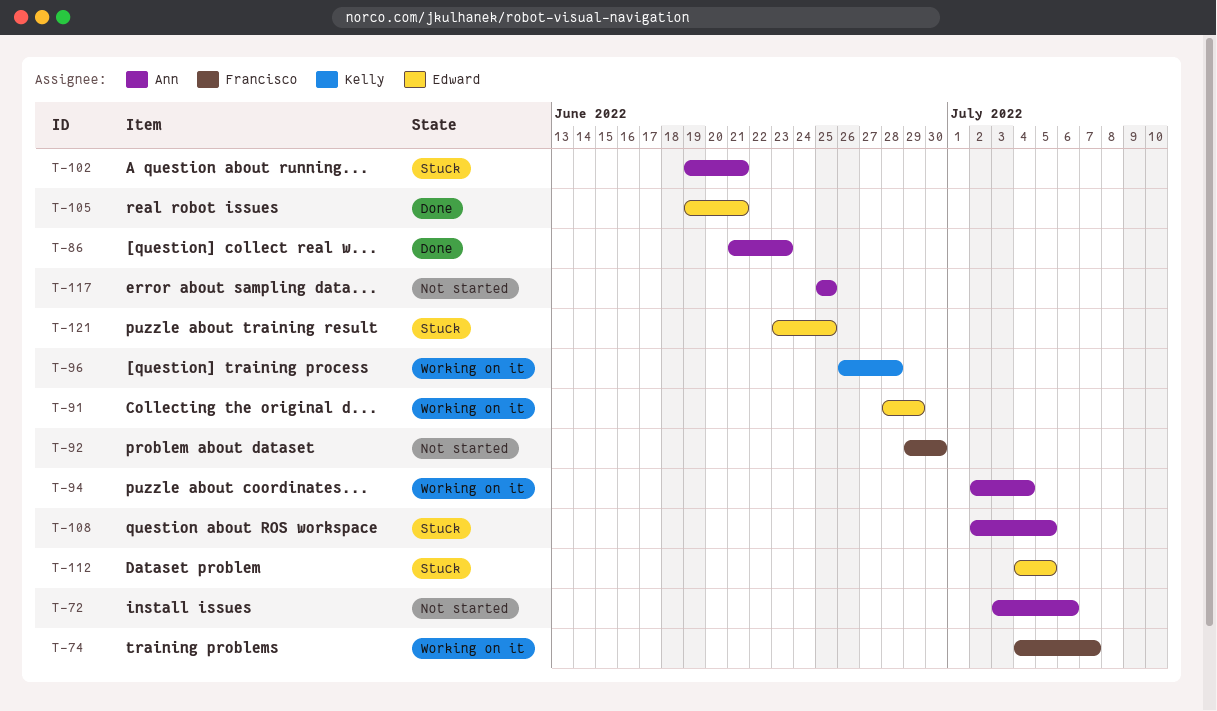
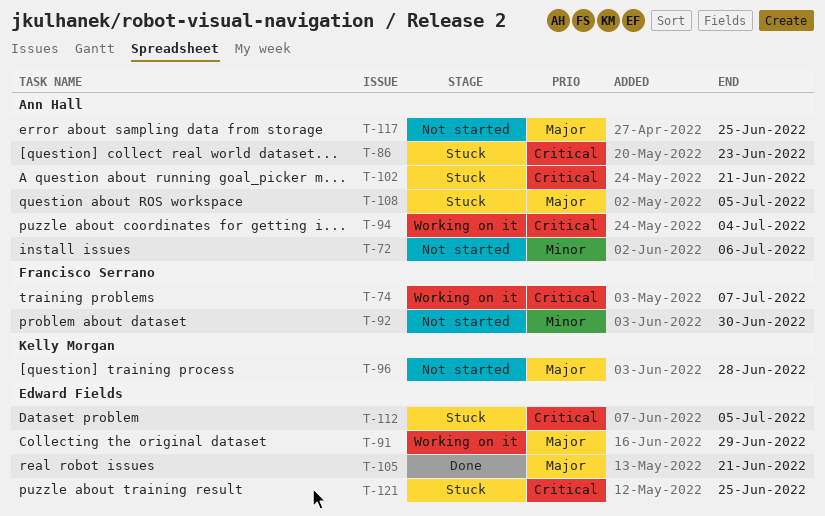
T-86, status: Done -> Stuck
T-96, status: Working on it -> Not started

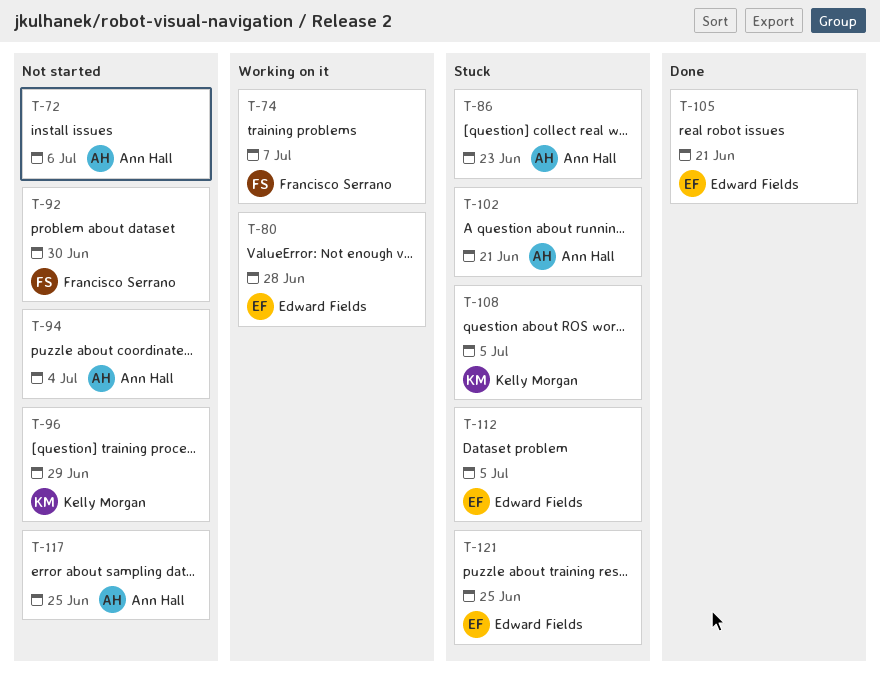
T-80: none -> present
T-91: present -> none
T-94, status: Working on it -> Not started
T-96, due: Jun 28 -> Jun 29
T-108, owner: Ann Hall -> Kelly Morgan

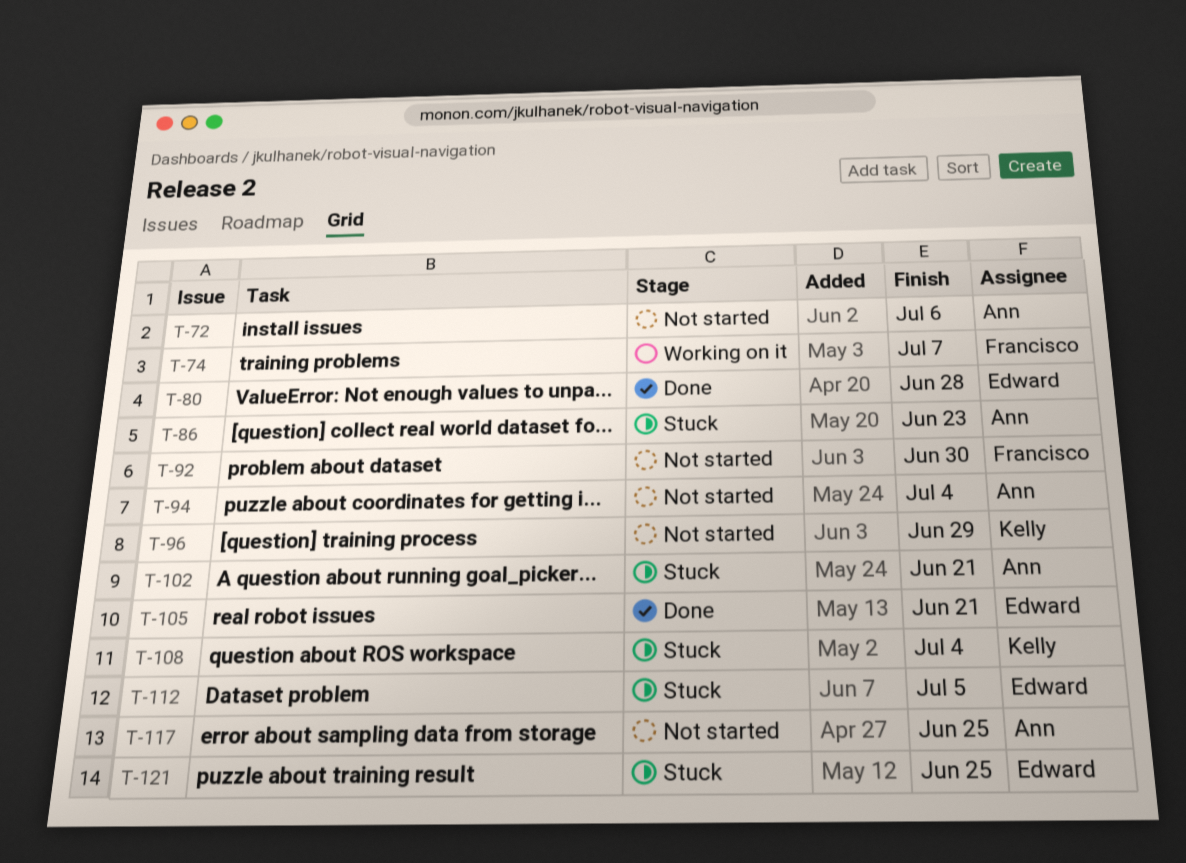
T-80, status: Working on it -> Done
T-108, due: Jul 5 -> Jul 4

